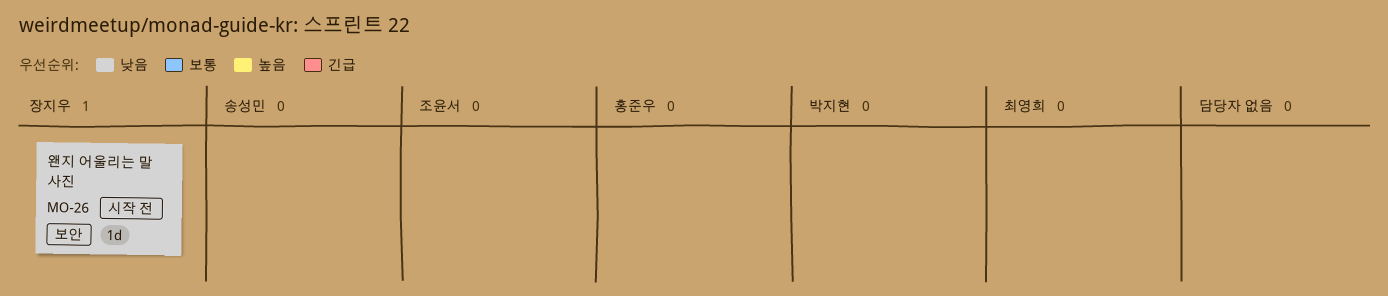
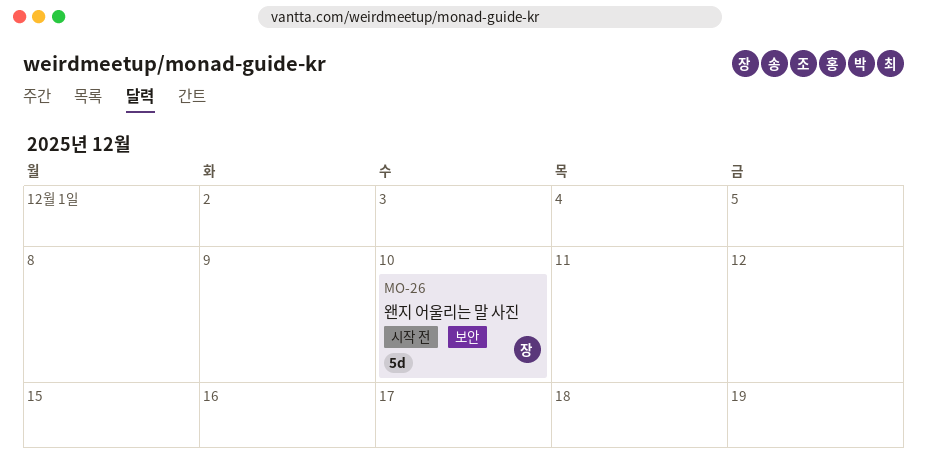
MO-26, estimate: 1d -> 5d

